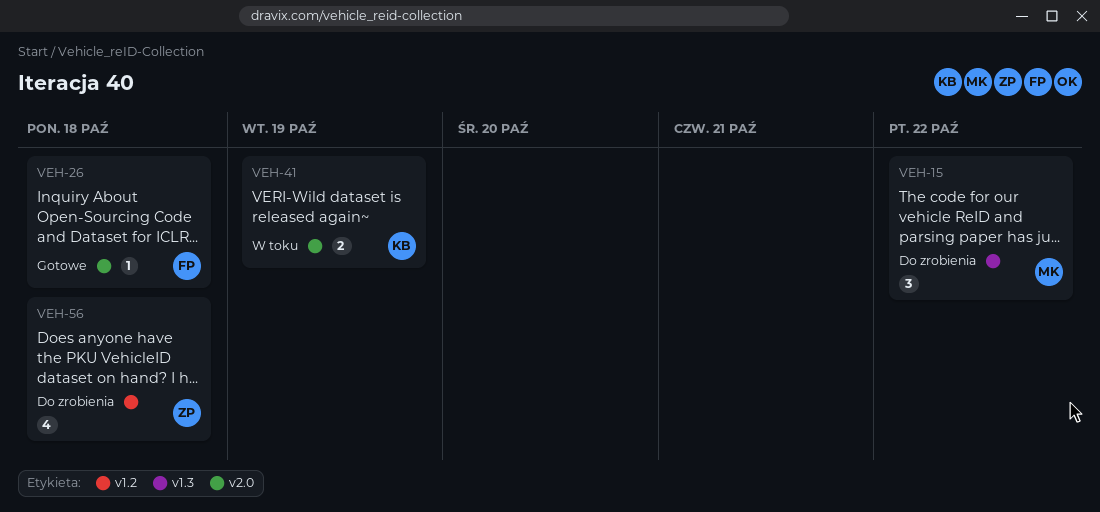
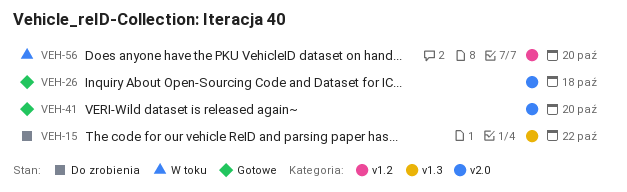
VEH-41, status: W toku -> Gotowe
VEH-41, due: Oct 19 -> Oct 20
VEH-56, status: Do zrobienia -> W toku
VEH-56, due: Oct 18 -> Oct 20

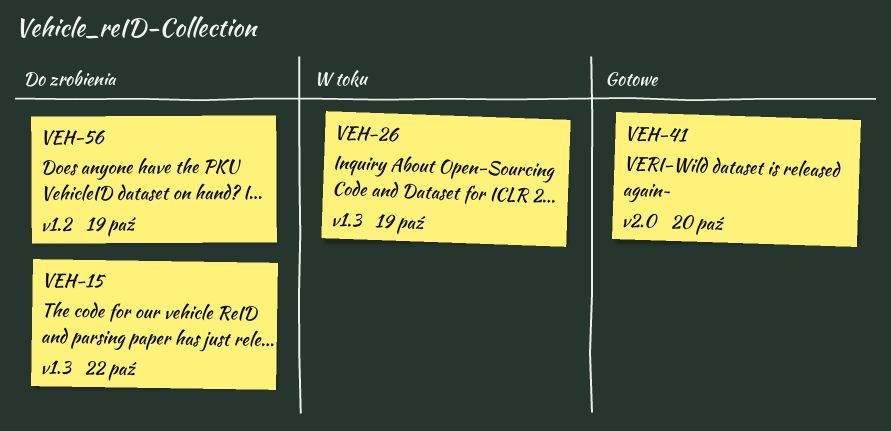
VEH-26, status: Gotowe -> W toku
VEH-26, label: v2.0 -> v1.3
VEH-26, due: Oct 18 -> Oct 19
VEH-56, status: W toku -> Do zrobienia
VEH-56, due: Oct 20 -> Oct 19

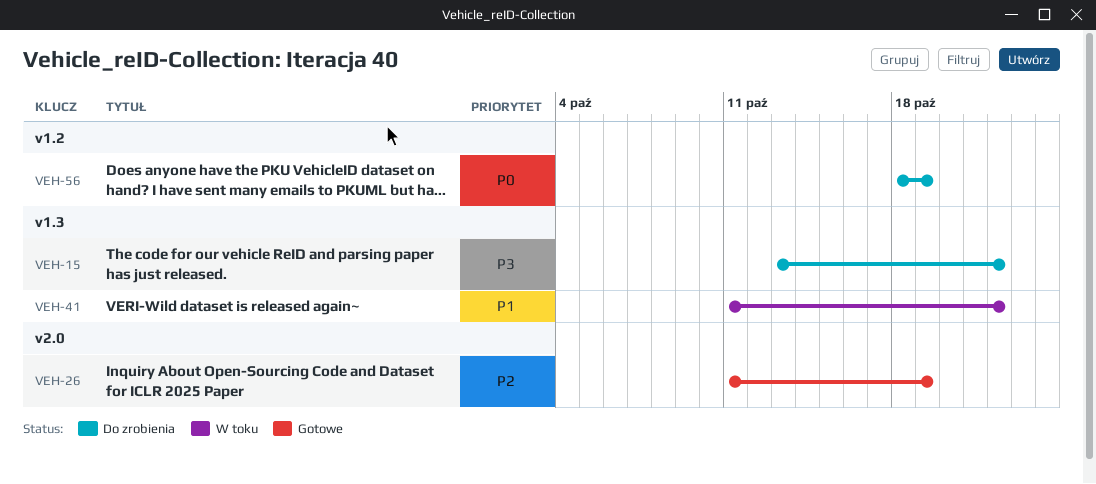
VEH-26, status: W toku -> Gotowe
VEH-26, label: v1.3 -> v2.0
VEH-41, status: Gotowe -> W toku
VEH-41, label: v2.0 -> v1.3
VEH-41, due: Oct 20 -> Oct 22

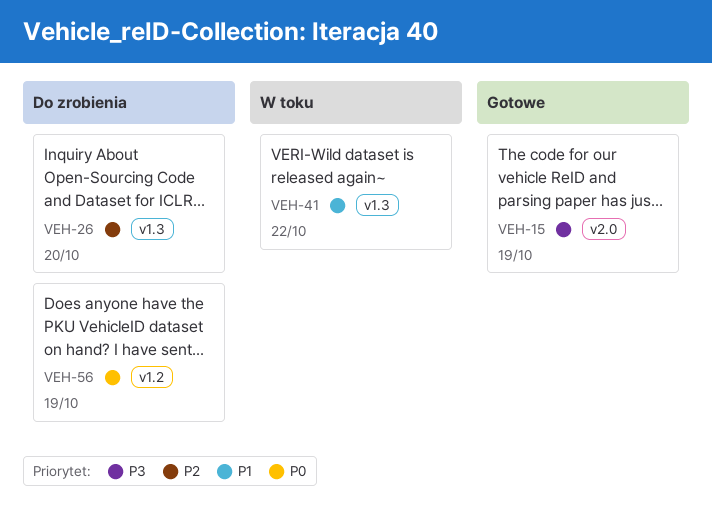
VEH-15, status: Do zrobienia -> Gotowe
VEH-15, label: v1.3 -> v2.0
VEH-15, due: Oct 22 -> Oct 19
VEH-26, status: Gotowe -> Do zrobienia
VEH-26, label: v2.0 -> v1.3
VEH-26, due: Oct 19 -> Oct 20

